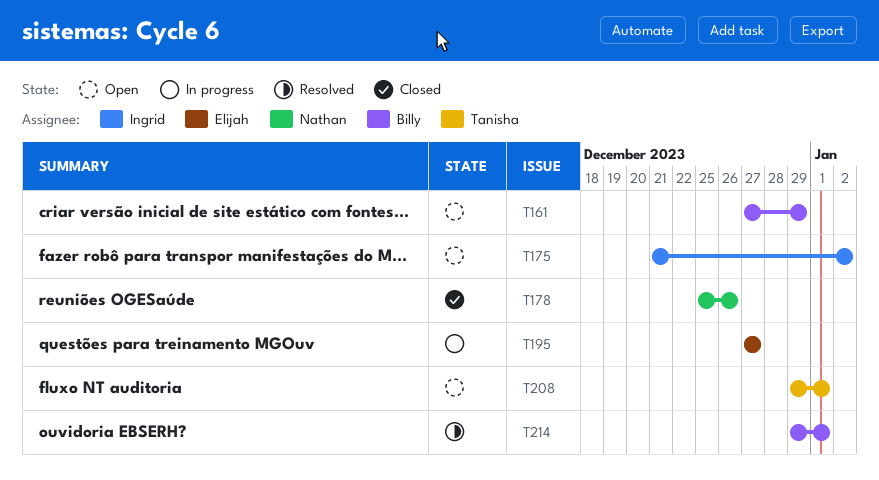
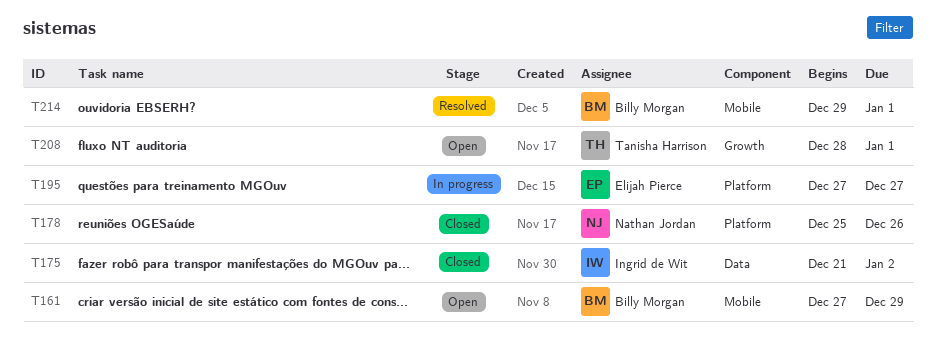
T175, status: Open -> Closed
T208, start: Dec 29 -> Dec 28

